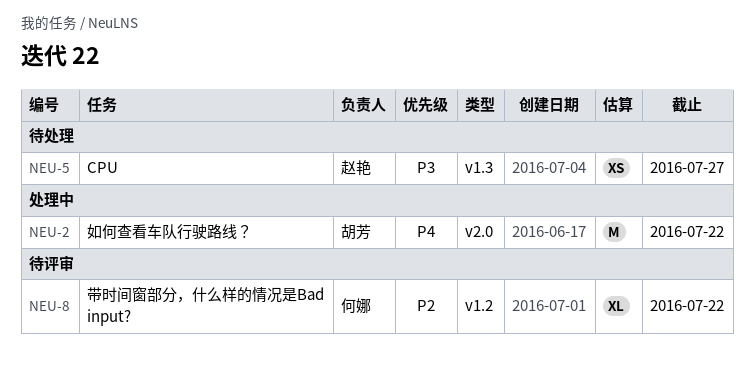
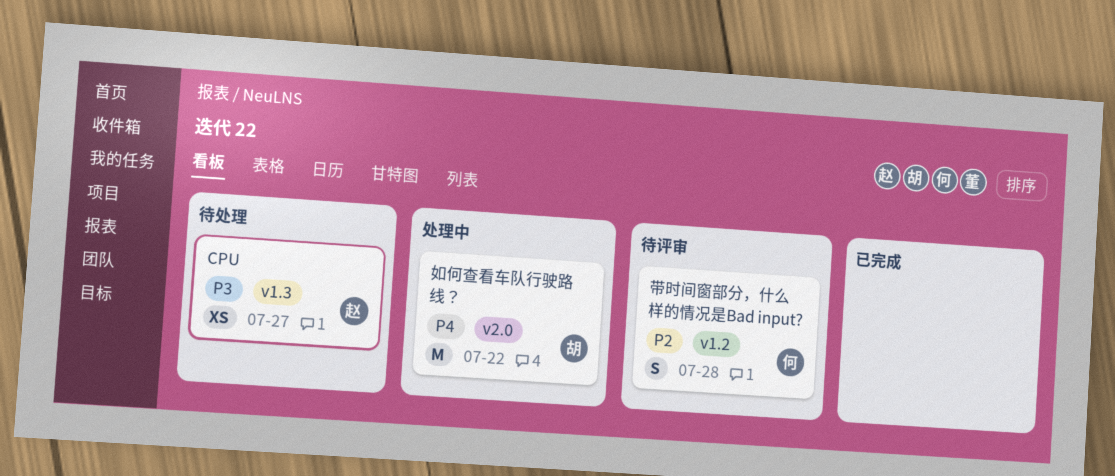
带时间窗部分，什么样的情况是Bad input?, estimate: XL -> S
带时间窗部分，什么样的情况是Bad input?, due: Jul 22 -> Jul 28

